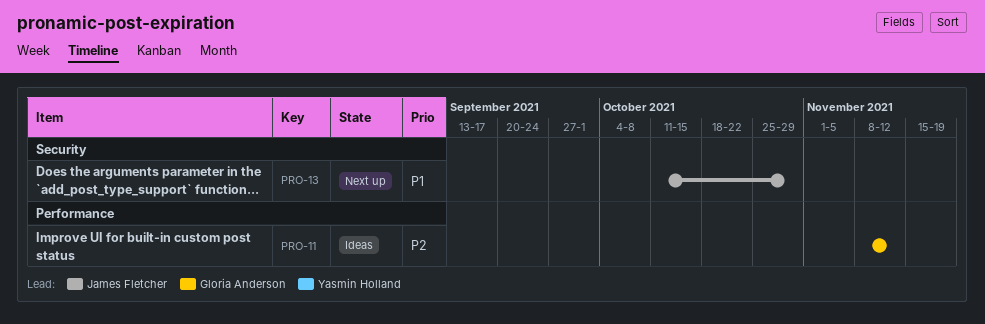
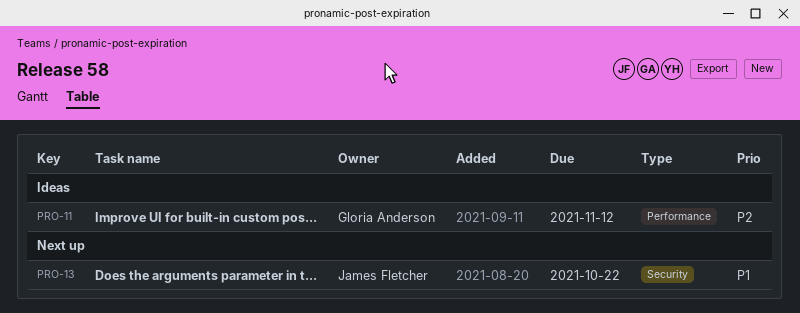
PRO-13, due: Oct 29 -> Oct 22

